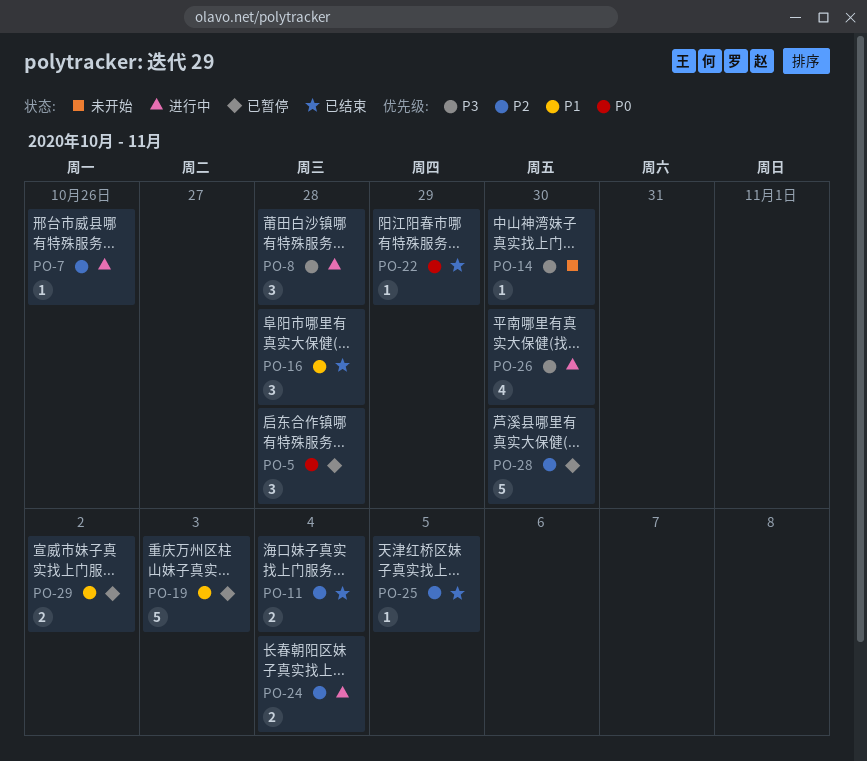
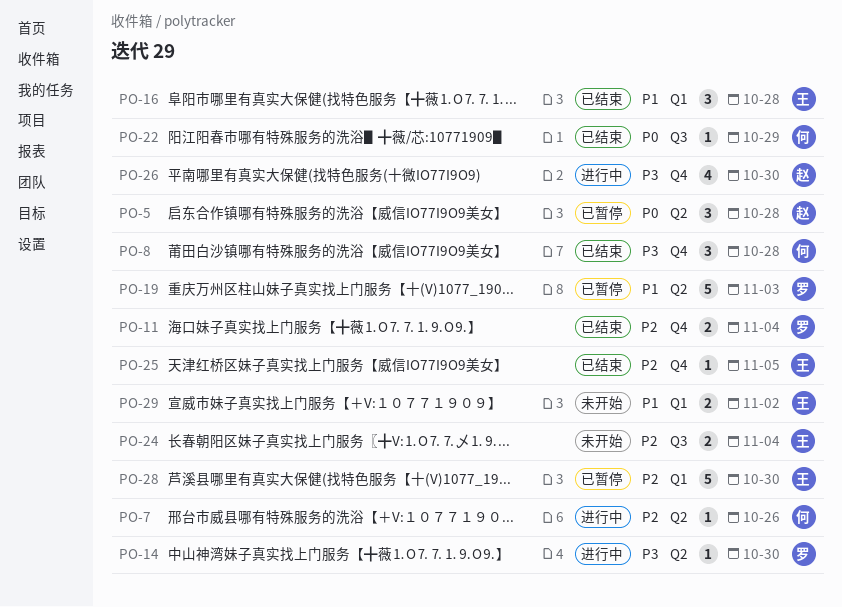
PO-8, status: 进行中 -> 已结束
PO-14, status: 未开始 -> 进行中
PO-24, status: 进行中 -> 未开始
PO-29, status: 已暂停 -> 未开始

